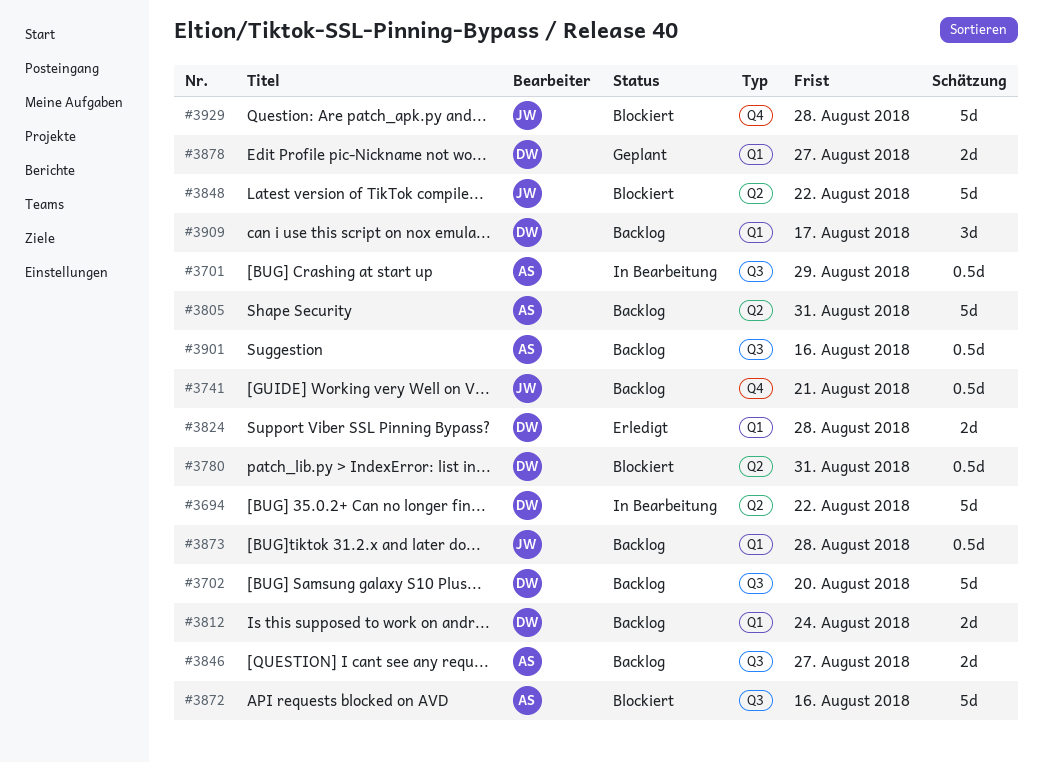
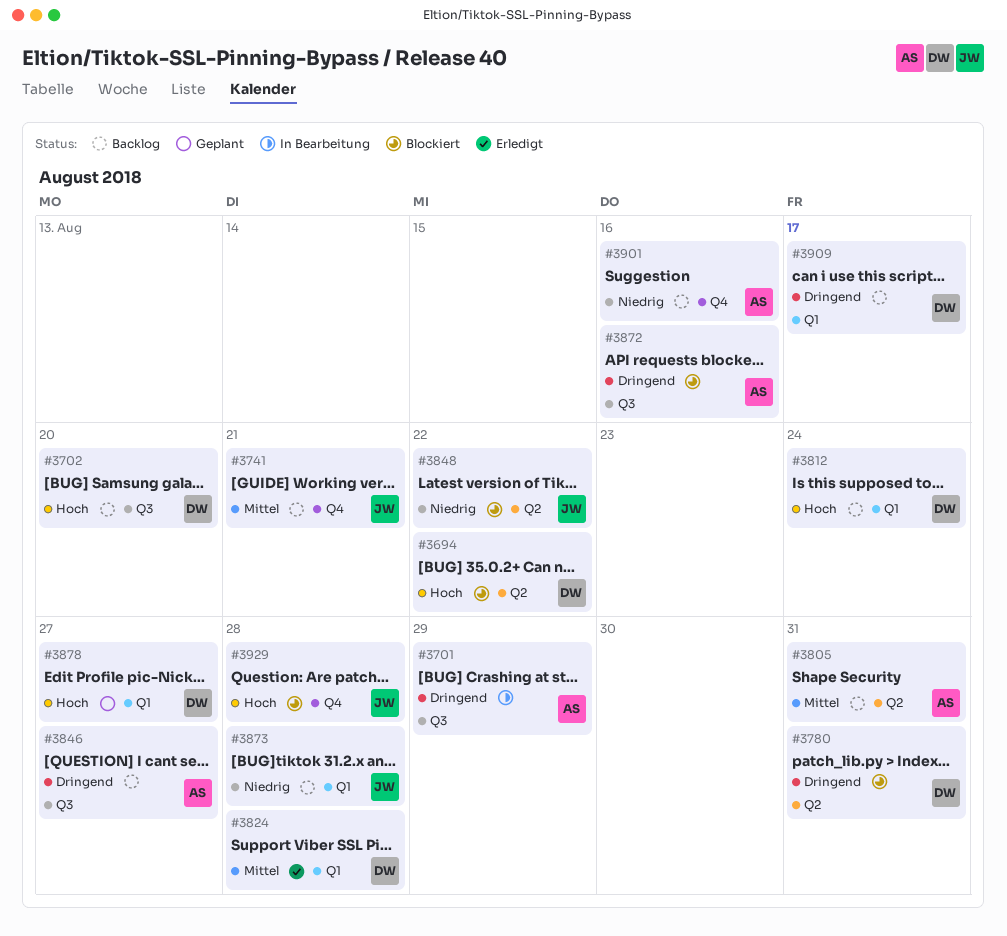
#3694, status: In Bearbeitung -> Blockiert
#3901, label: Q3 -> Q4

